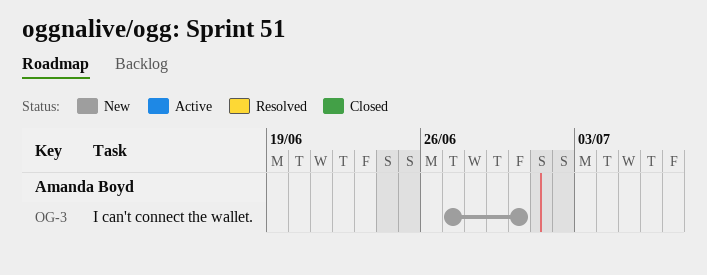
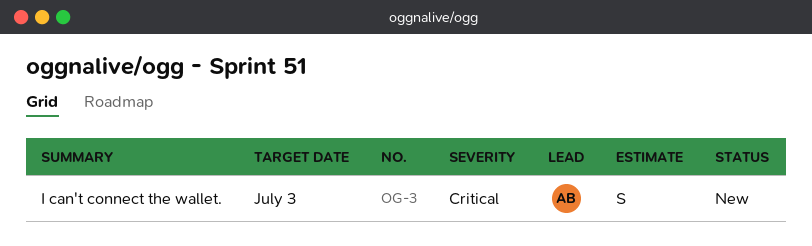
OG-3, due: Jun 30 -> Jul 3

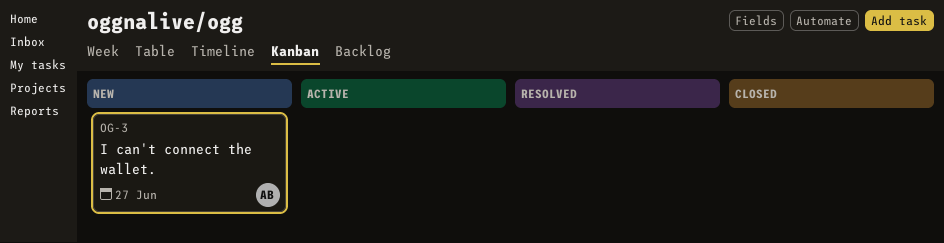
OG-3, due: Jul 3 -> Jun 27

